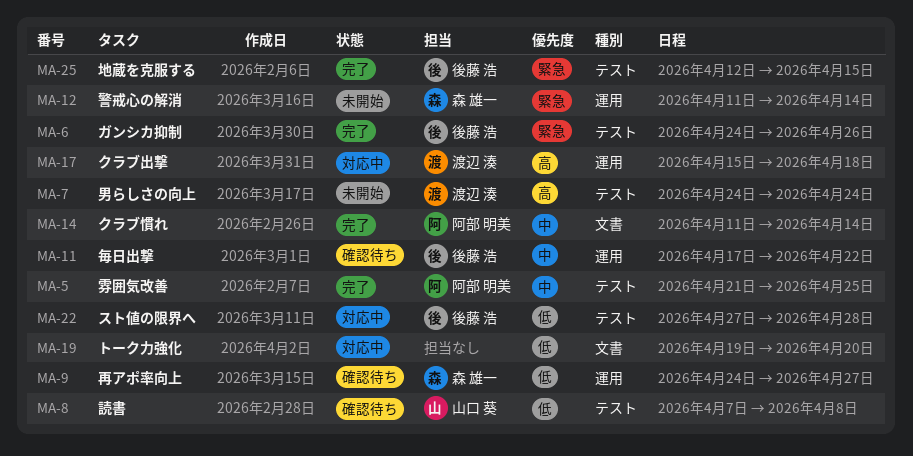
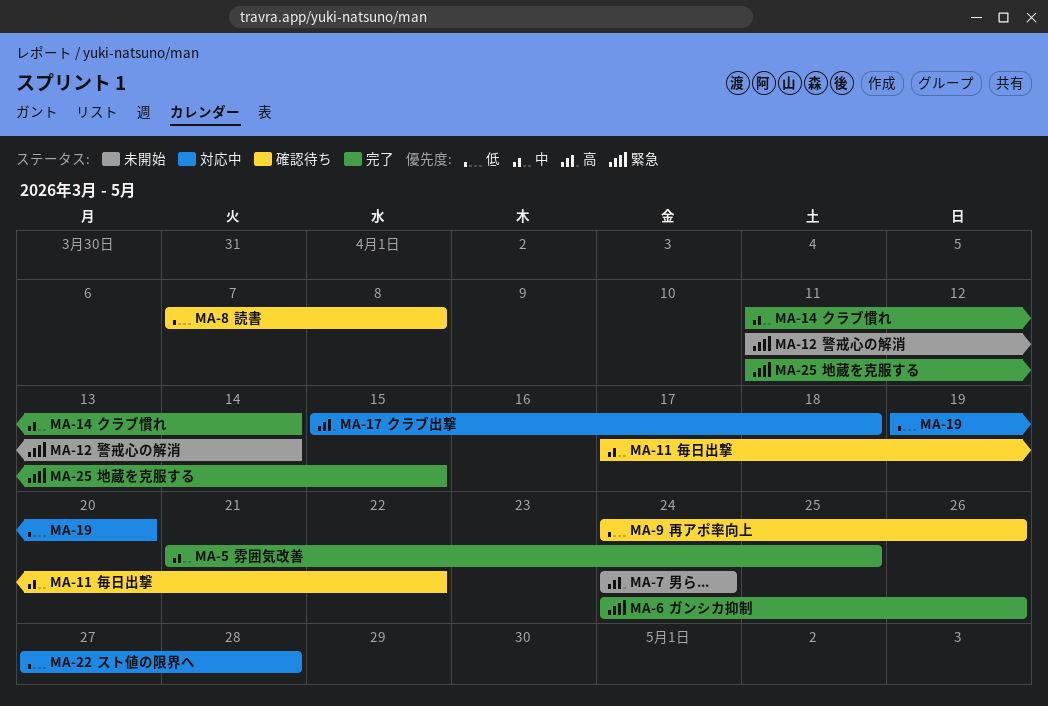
MA-9, due: Apr 27 -> Apr 26
MA-25, start: Apr 12 -> Apr 11

